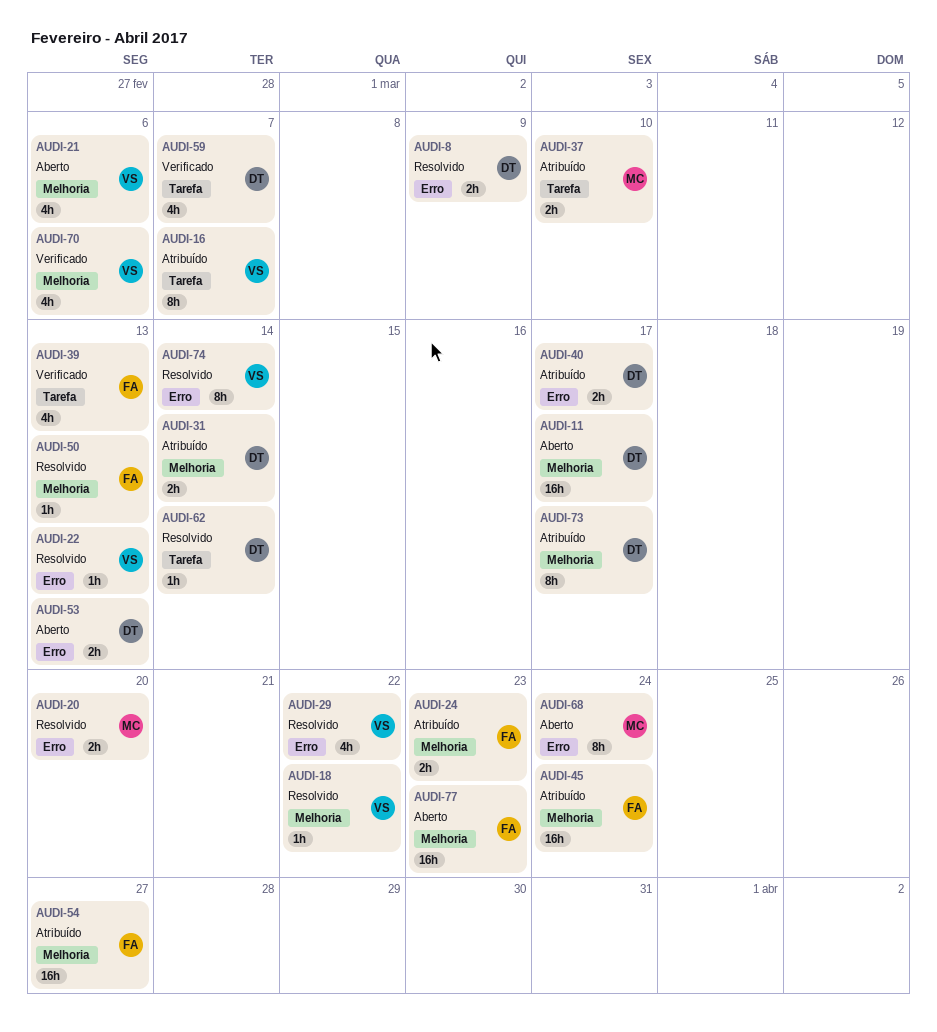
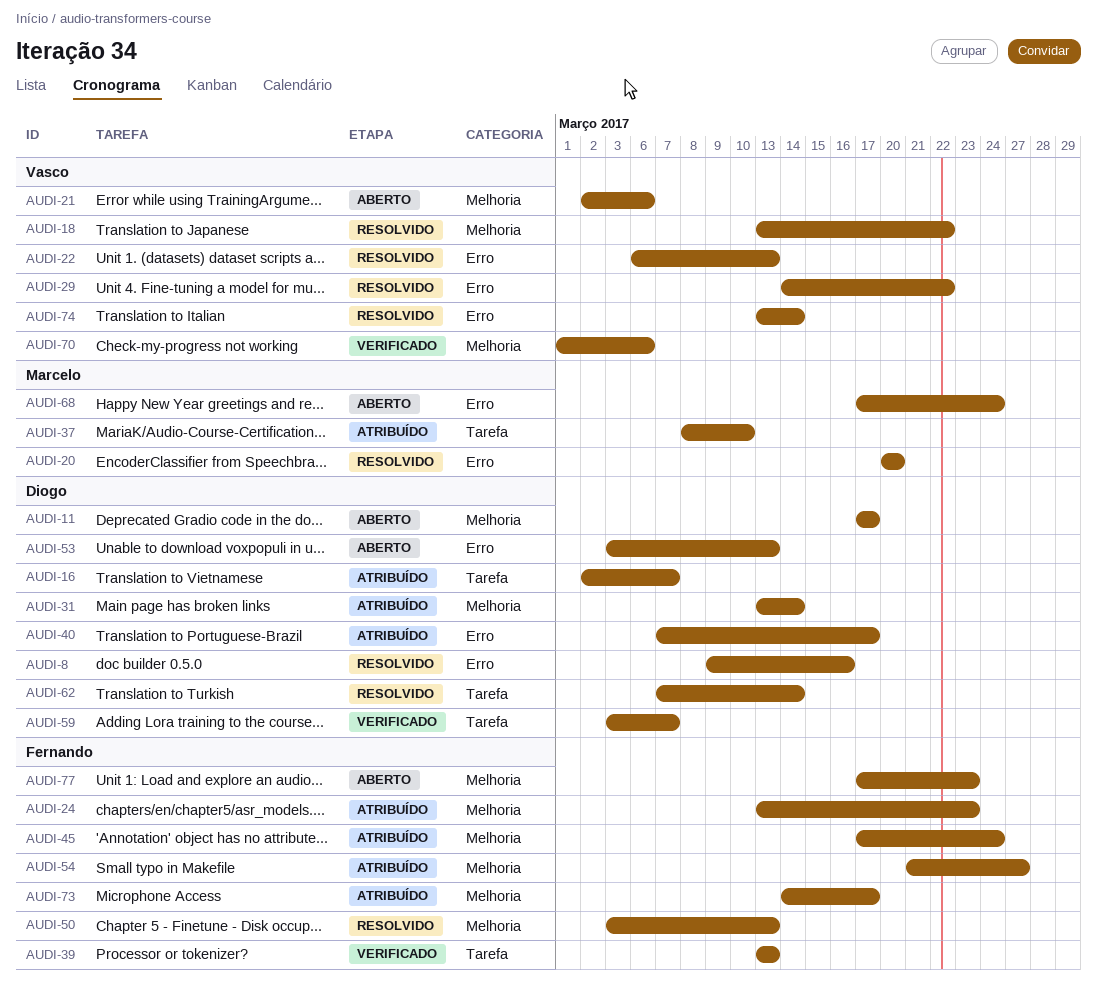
AUDI-8, due: Mar 9 -> Mar 16
AUDI-16, owner: Vasco -> Diogo
AUDI-73, owner: Diogo -> Fernando

